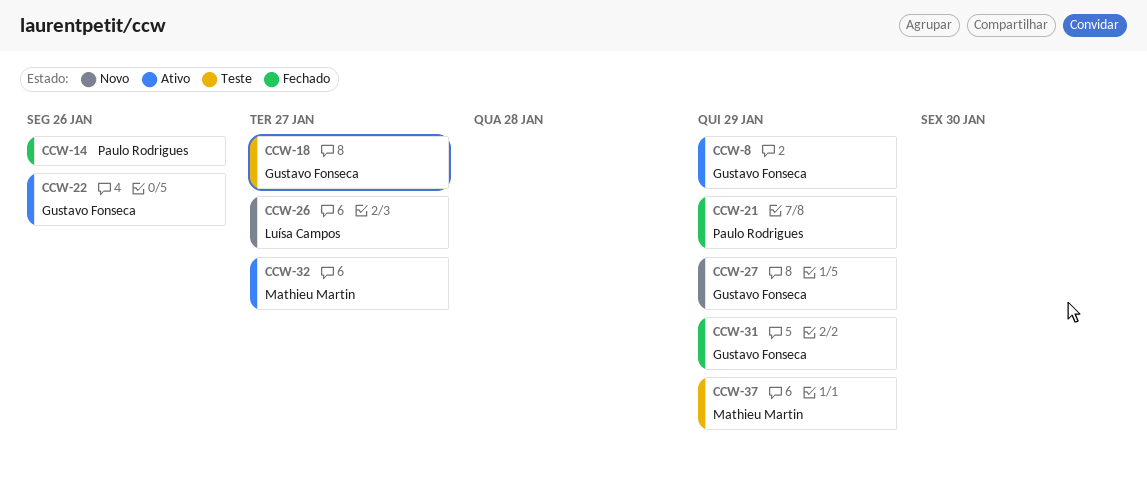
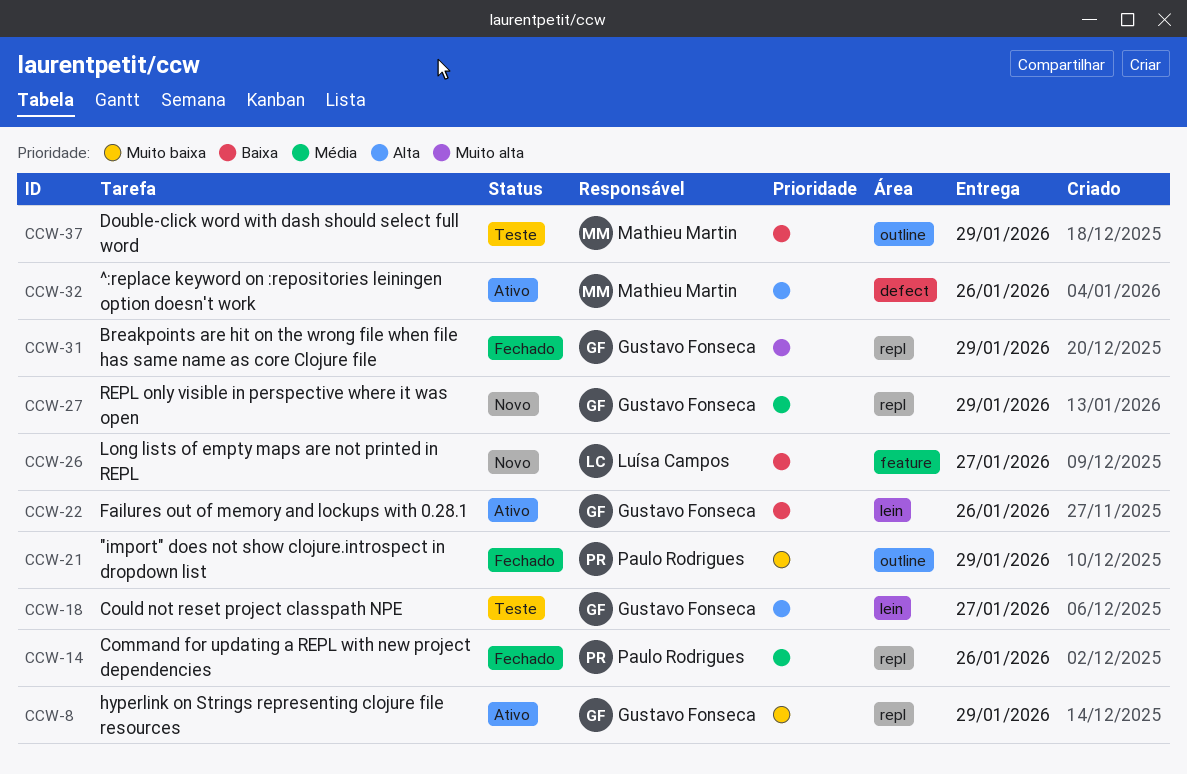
CCW-32, due: Jan 27 -> Jan 26

